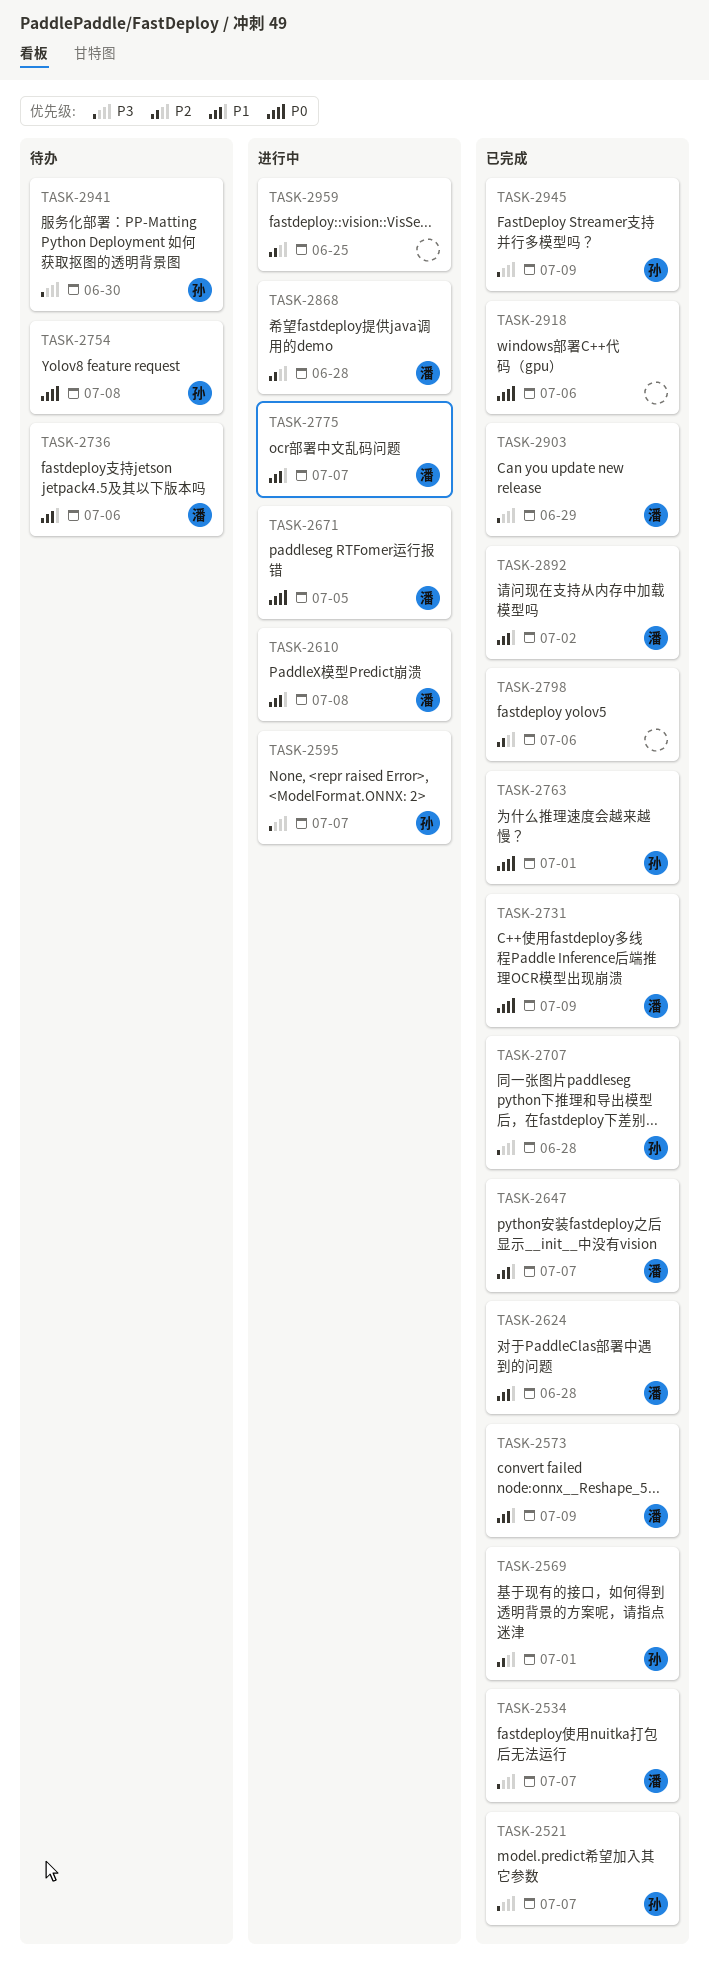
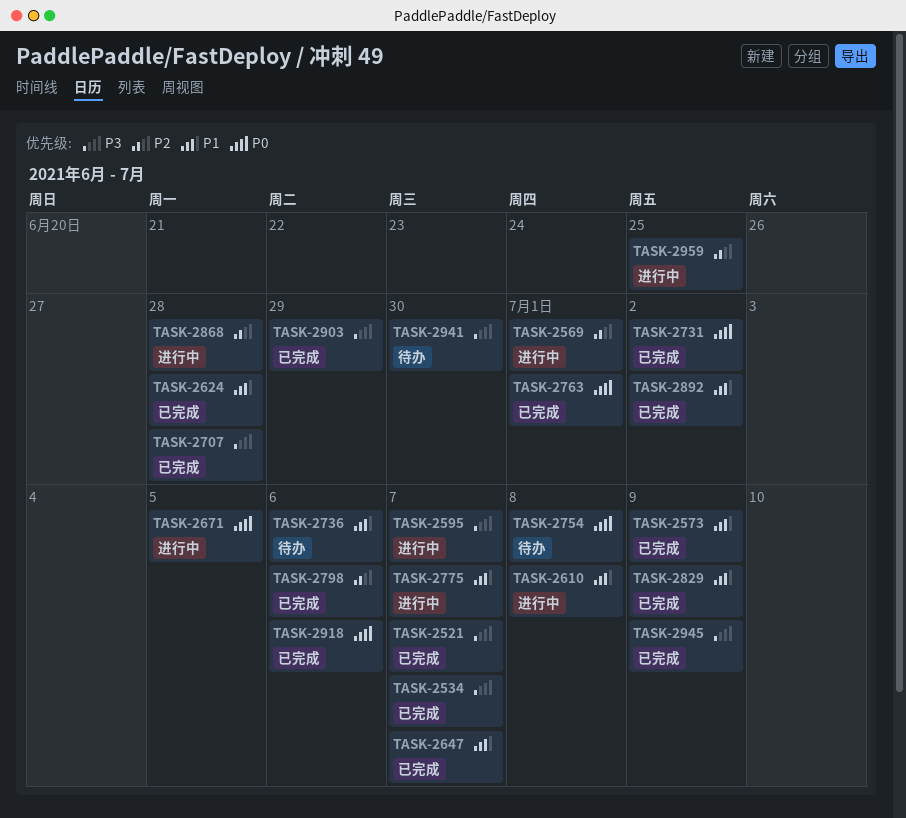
TASK-2569, status: 已完成 -> 进行中
TASK-2731, due: Jul 9 -> Jul 2
TASK-2829: none -> present

